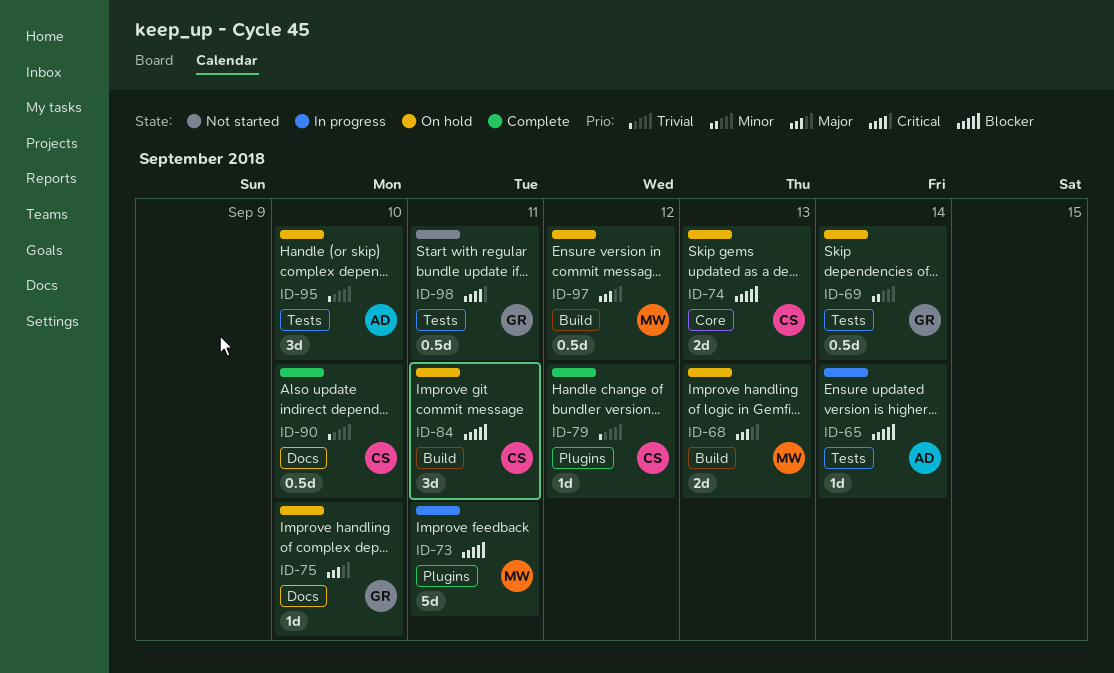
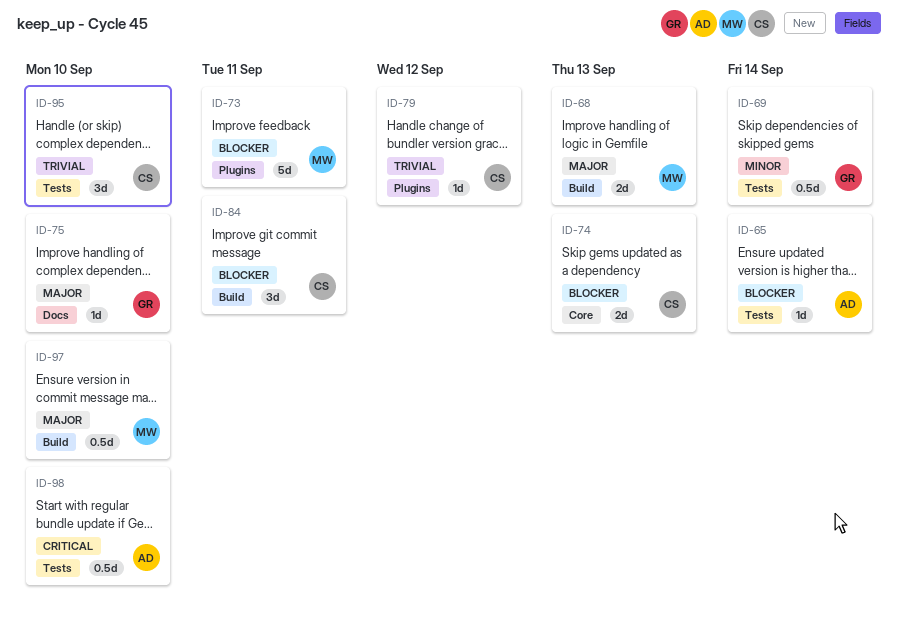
ID-90: present -> none
ID-95, owner: AD -> CS
ID-97, due: Sep 12 -> Sep 10
ID-98, owner: GR -> AD
ID-98, due: Sep 11 -> Sep 10

